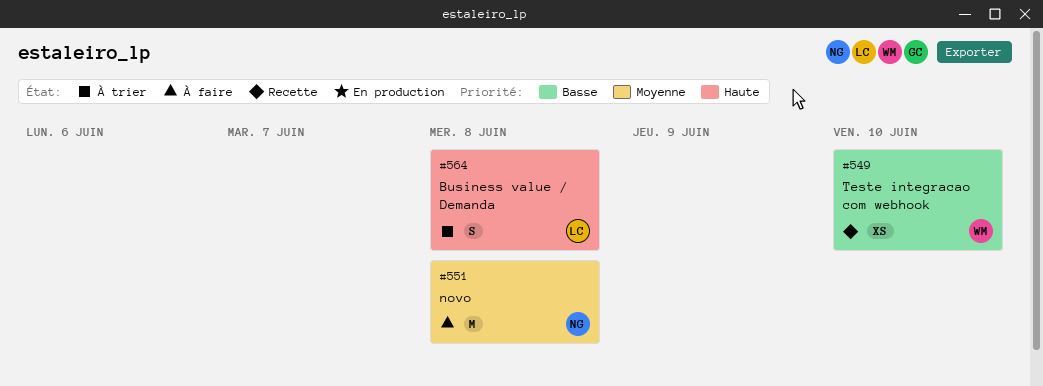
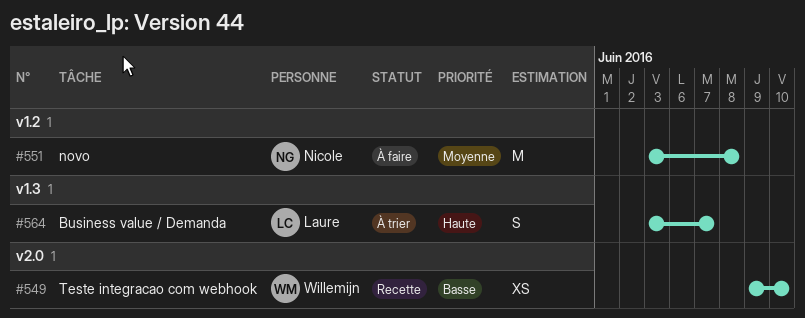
#564, due: Jun 8 -> Jun 7

